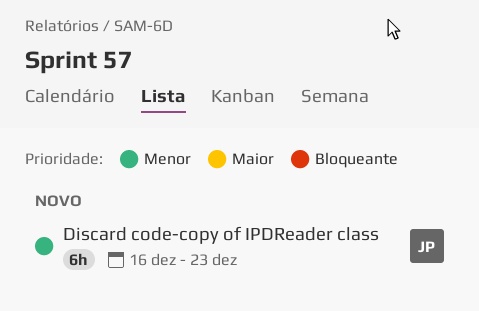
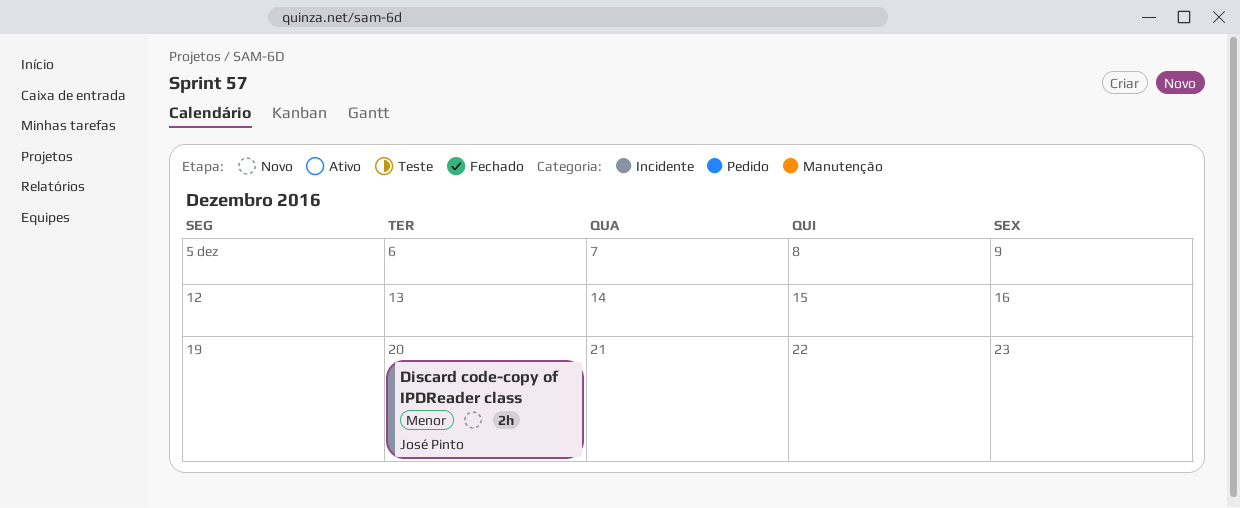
Discard code-copy of IPDReader class, estimate: 6h -> 2h
Discard code-copy of IPDReader class, due: Dec 23 -> Dec 20

